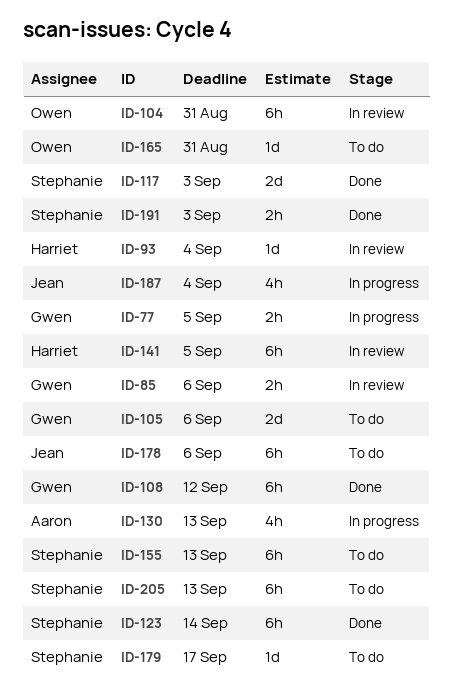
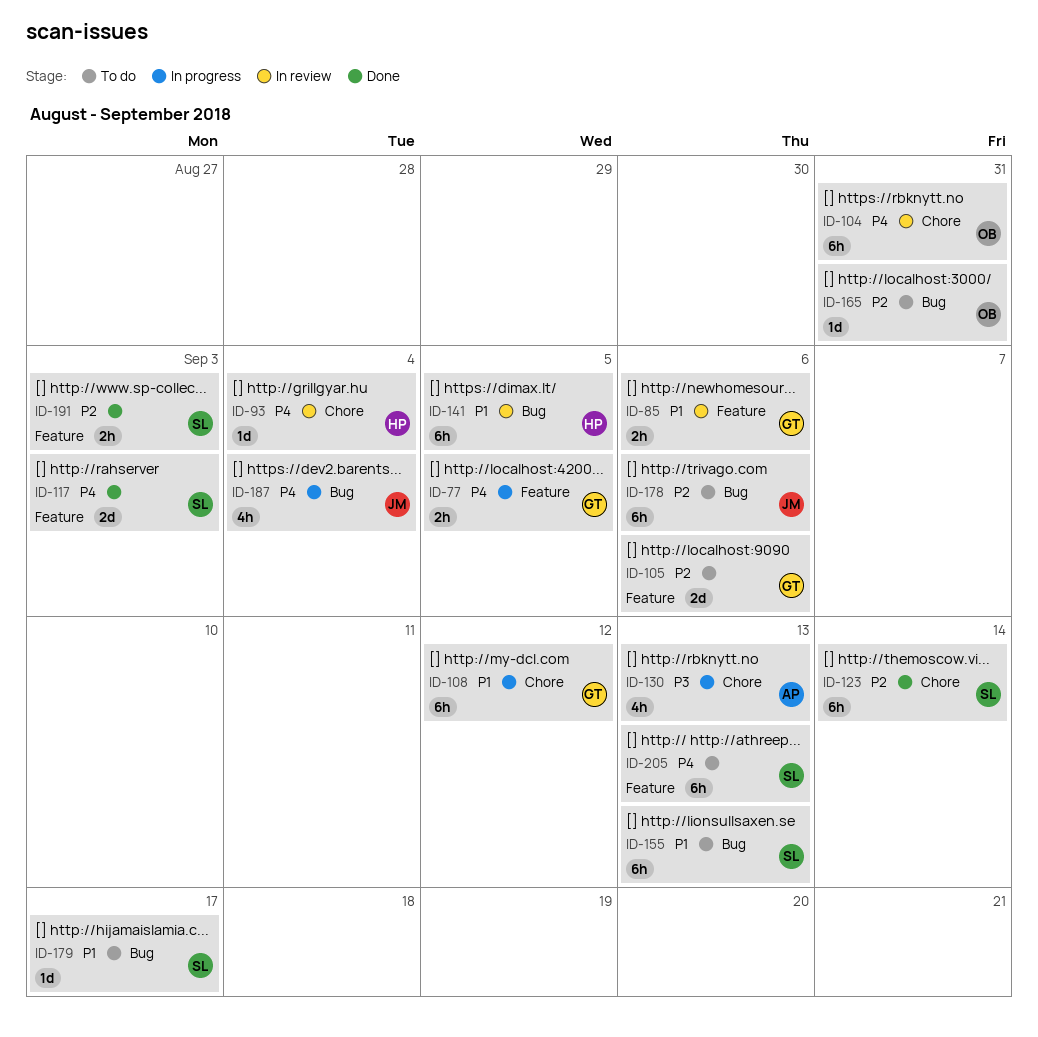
ID-108, status: Done -> In progress

